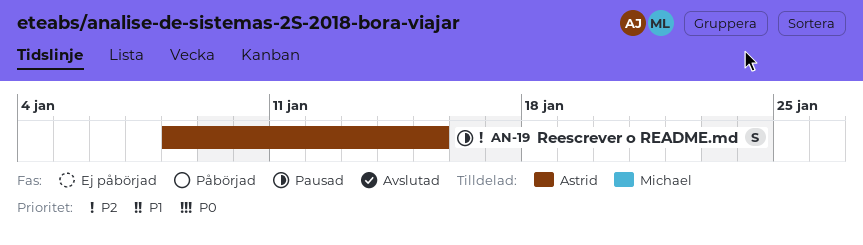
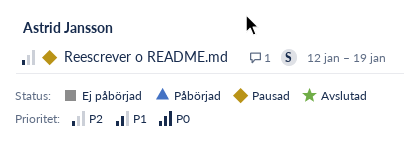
Reescrever o README.md, start: Jan 8 -> Jan 12
Reescrever o README.md, due: Jan 15 -> Jan 19

